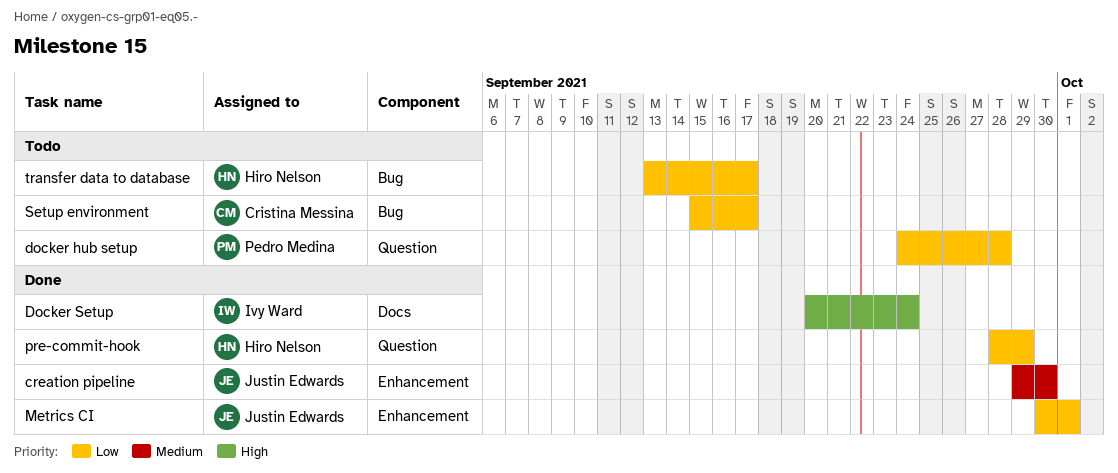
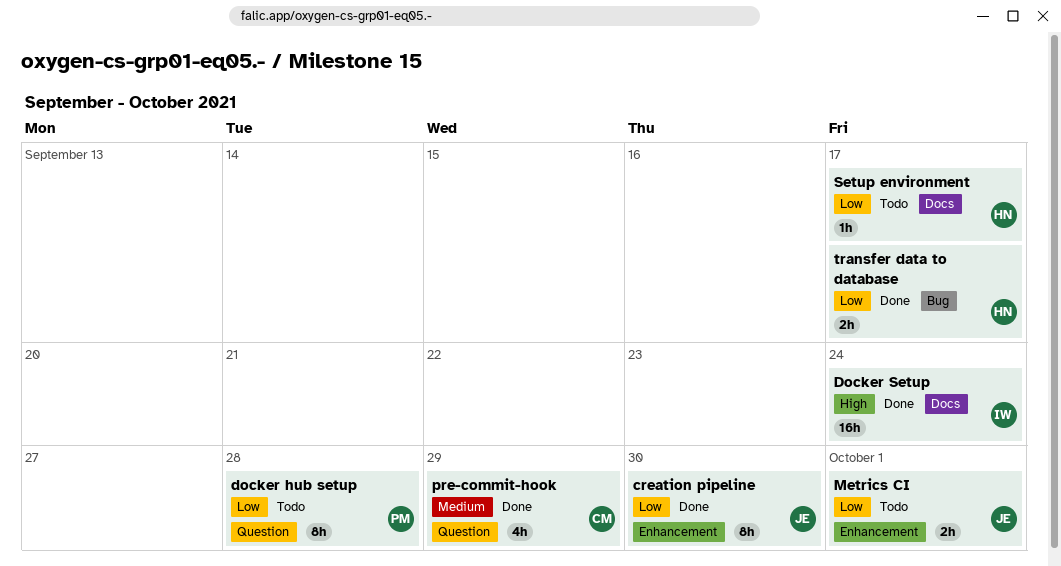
creation pipeline, priority: Medium -> Low
Metrics CI, status: Done -> Todo
pre-commit-hook, owner: Hiro Nelson -> Cristina Messina
pre-commit-hook, priority: Low -> Medium
Setup environment, owner: Cristina Messina -> Hiro Nelson
Setup environment, label: Bug -> Docs
transfer data to database, status: Todo -> Done

